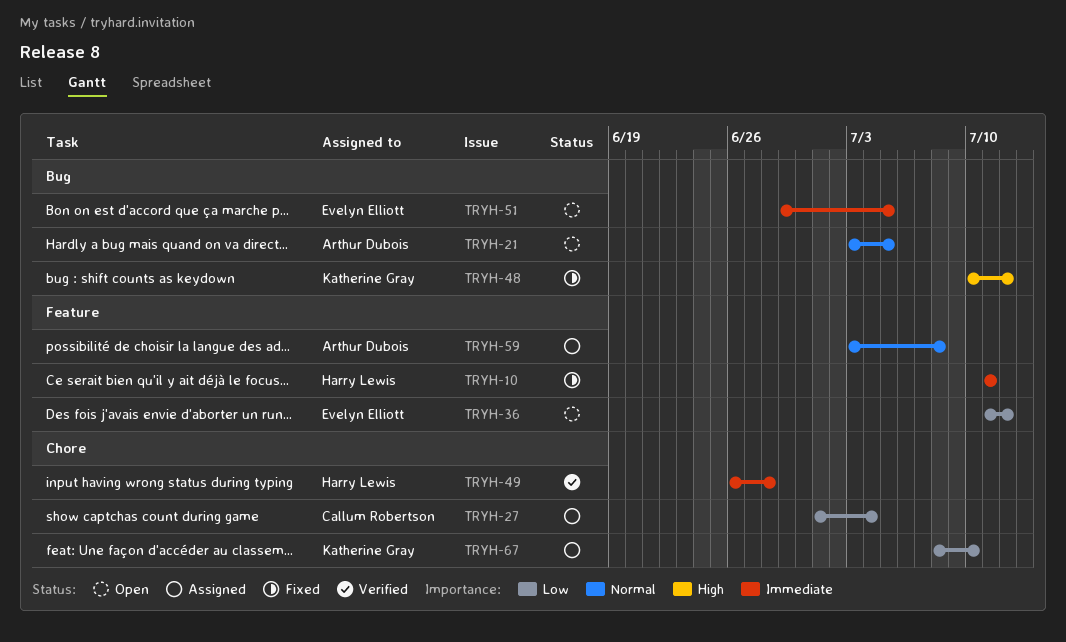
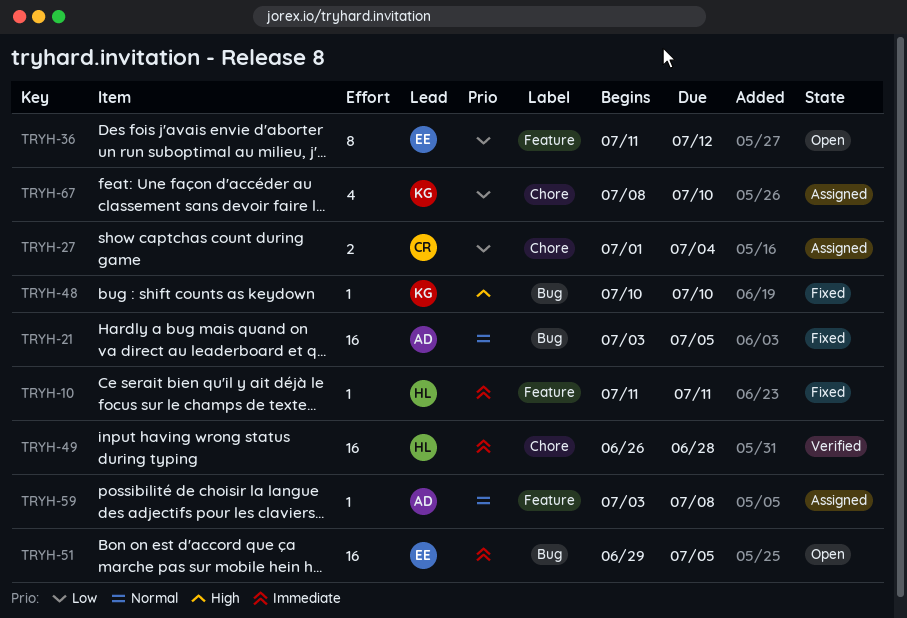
TRYH-21, status: Open -> Fixed
TRYH-48, due: Jul 12 -> Jul 10

